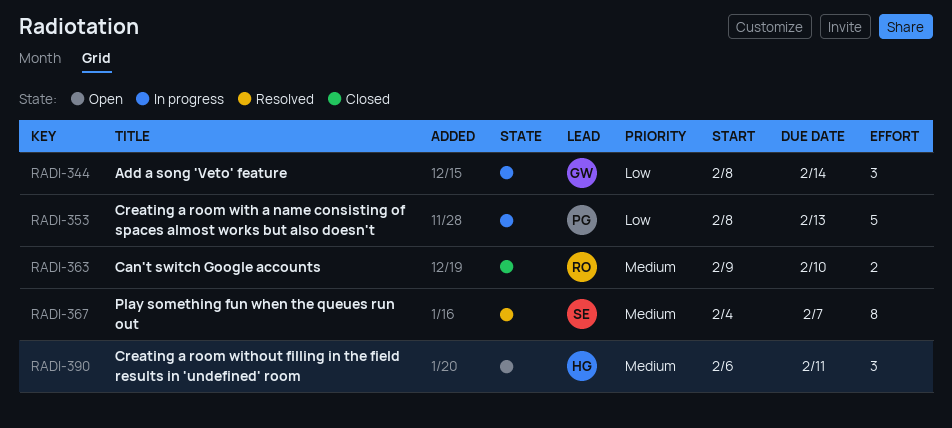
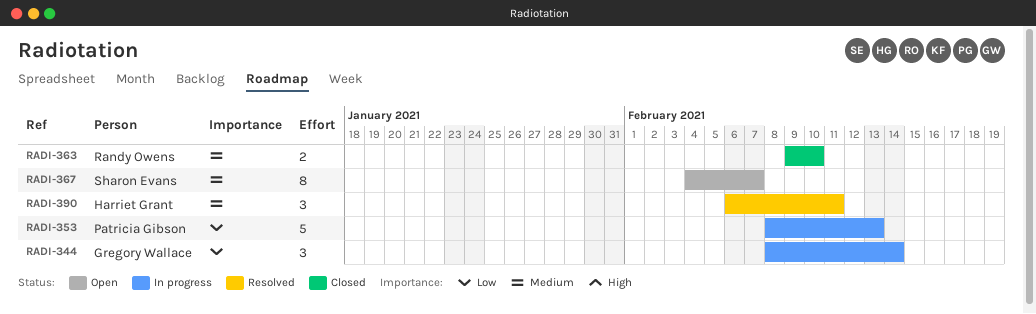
RADI-367, status: Resolved -> Open
RADI-390, status: Open -> Resolved

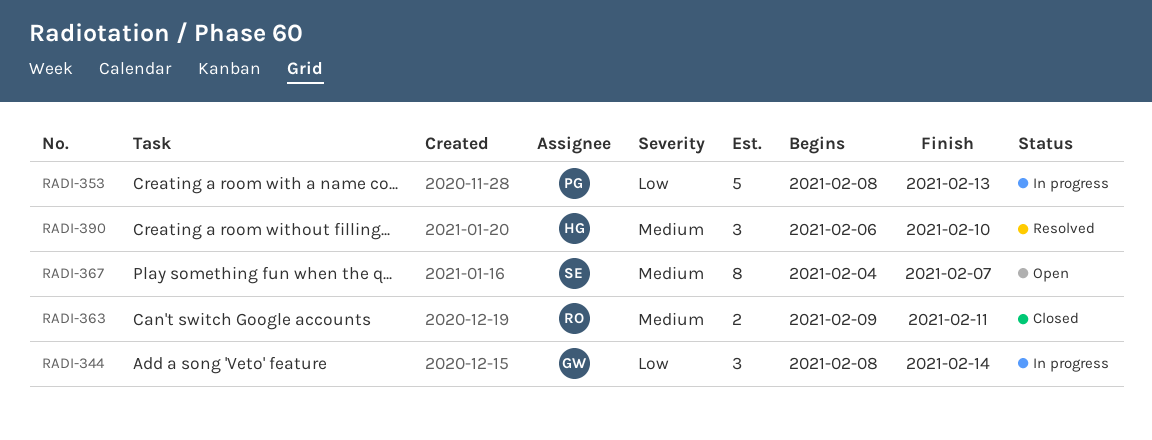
RADI-363, due: Feb 10 -> Feb 11
RADI-390, due: Feb 11 -> Feb 10

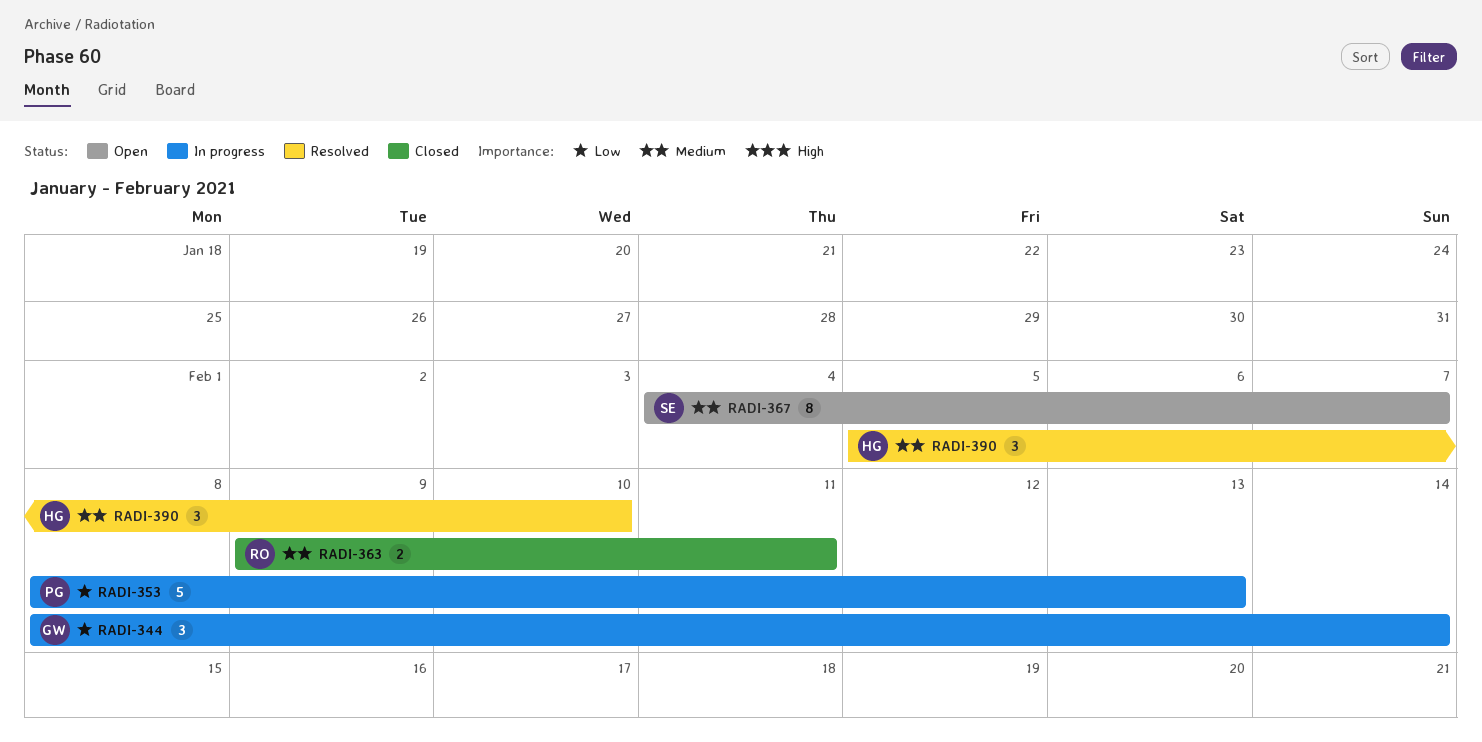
RADI-390, start: Feb 6 -> Feb 5

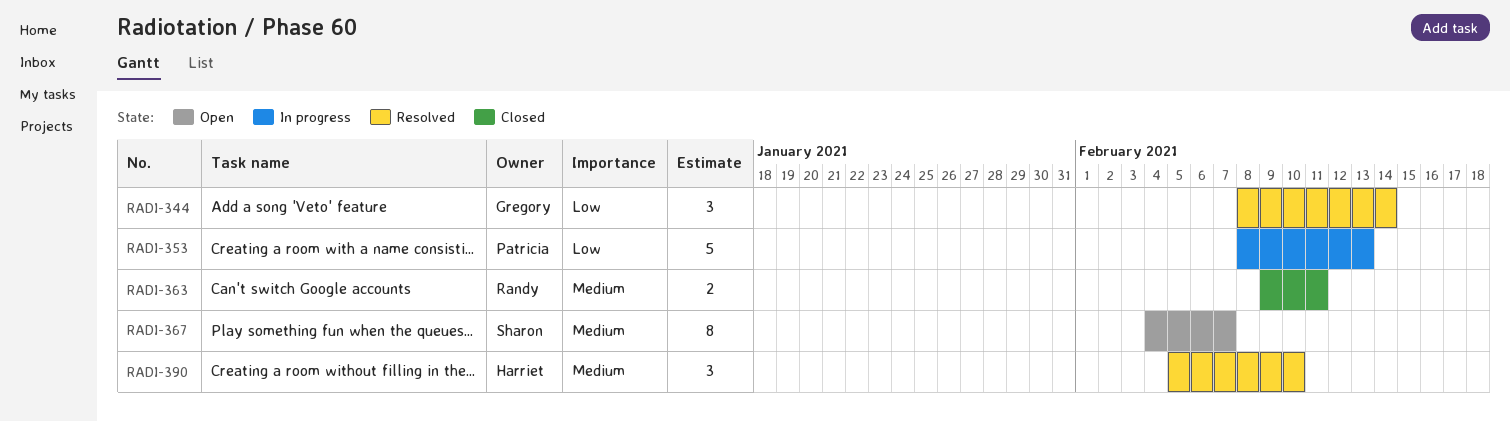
RADI-344, status: In progress -> Resolved

